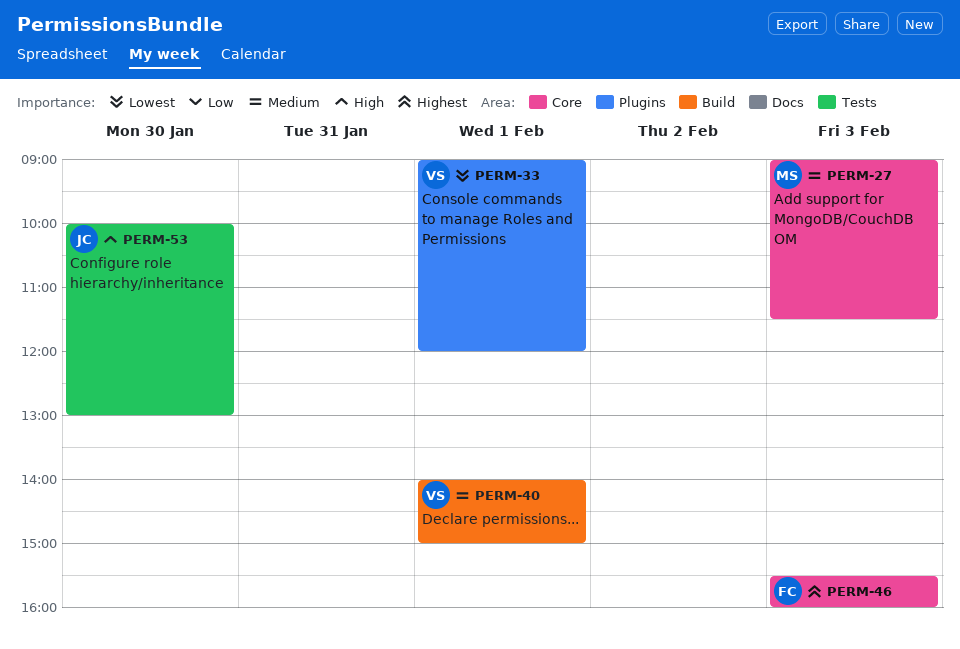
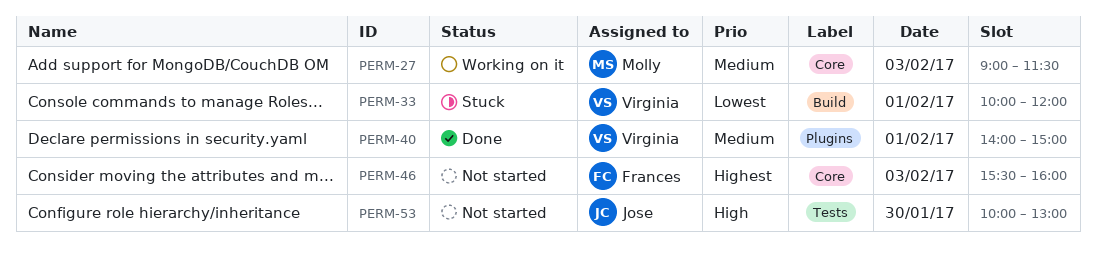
PERM-33, label: Plugins -> Build
PERM-33, begins: 09:00 -> 10:00
PERM-40, label: Build -> Plugins

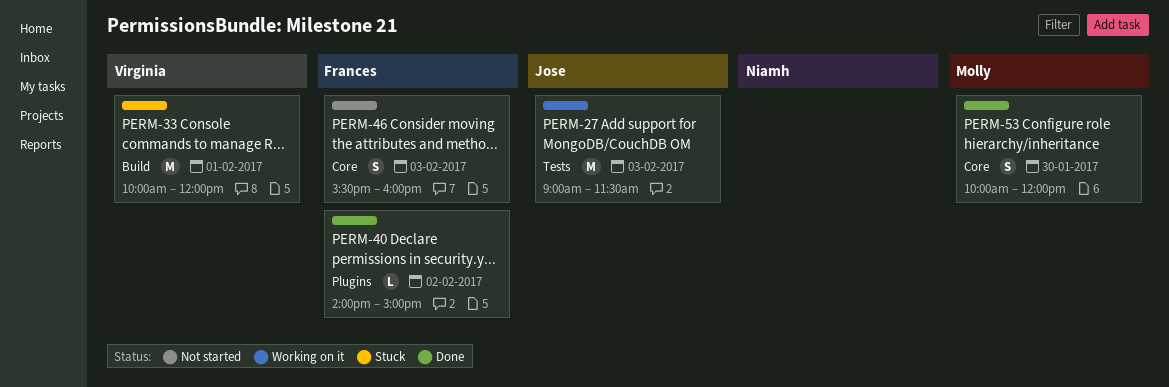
PERM-27, owner: Molly -> Jose
PERM-27, label: Core -> Tests
PERM-40, owner: Virginia -> Frances
PERM-40, day: Feb 1 -> Feb 2
PERM-53, status: Not started -> Done
PERM-53, owner: Jose -> Molly
PERM-53, label: Tests -> Core
PERM-53, ends: 13:00 -> 12:00

